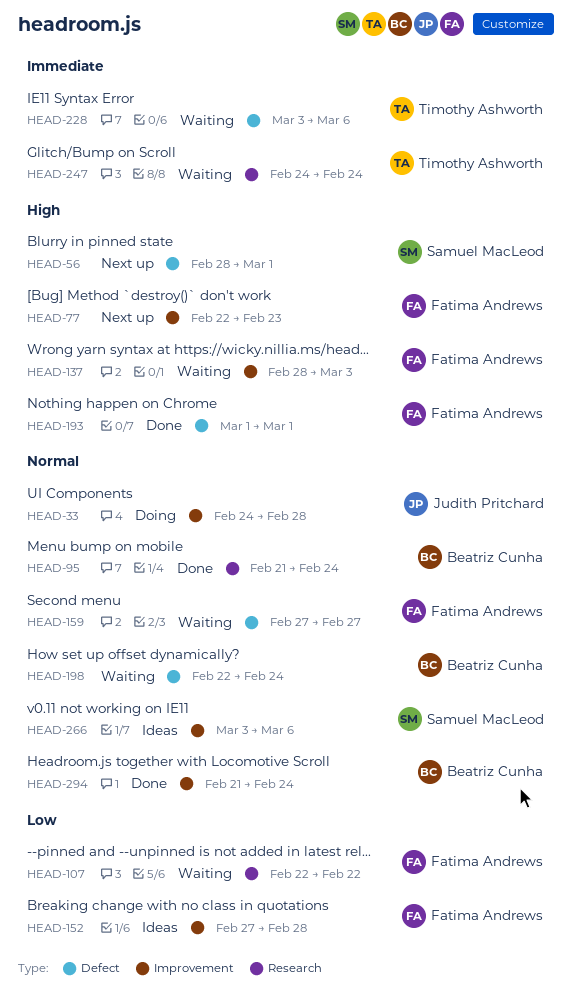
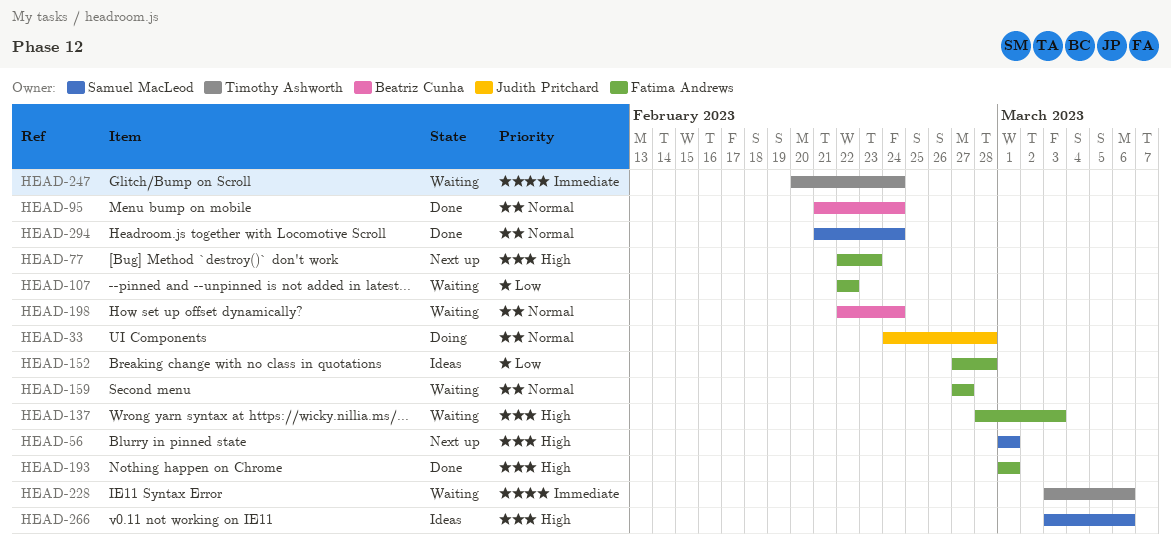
HEAD-56, start: Feb 28 -> Mar 1
HEAD-247, start: Feb 24 -> Feb 20
HEAD-266, priority: Normal -> High
HEAD-294, owner: Beatriz Cunha -> Samuel MacLeod

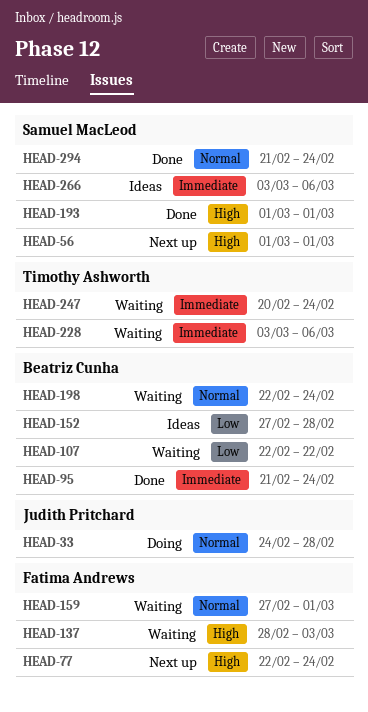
HEAD-77, due: Feb 23 -> Feb 24
HEAD-95, priority: Normal -> Immediate
HEAD-107, owner: Fatima Andrews -> Beatriz Cunha
HEAD-152, owner: Fatima Andrews -> Beatriz Cunha
HEAD-159, due: Feb 27 -> Mar 1
HEAD-193, owner: Fatima Andrews -> Samuel MacLeod
HEAD-266, priority: High -> Immediate

